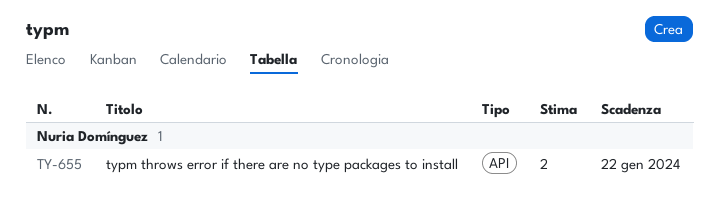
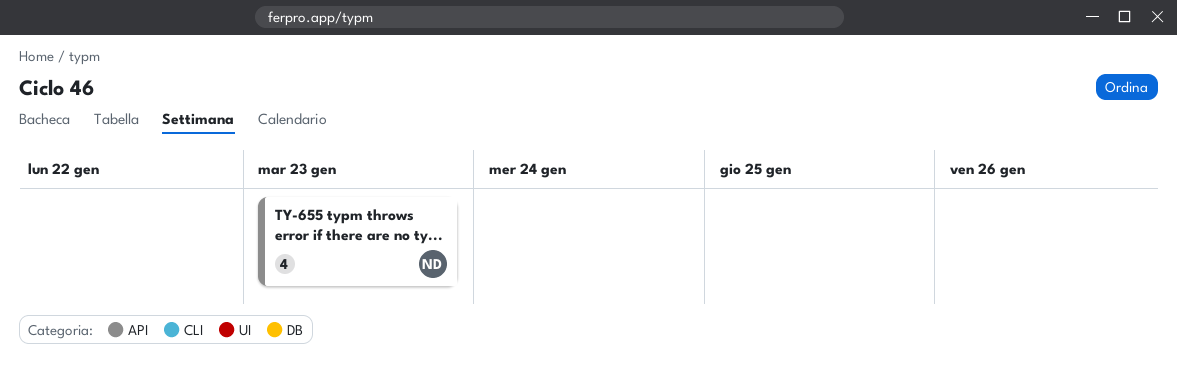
TY-655, estimate: 2 -> 4
TY-655, due: Jan 22 -> Jan 23

